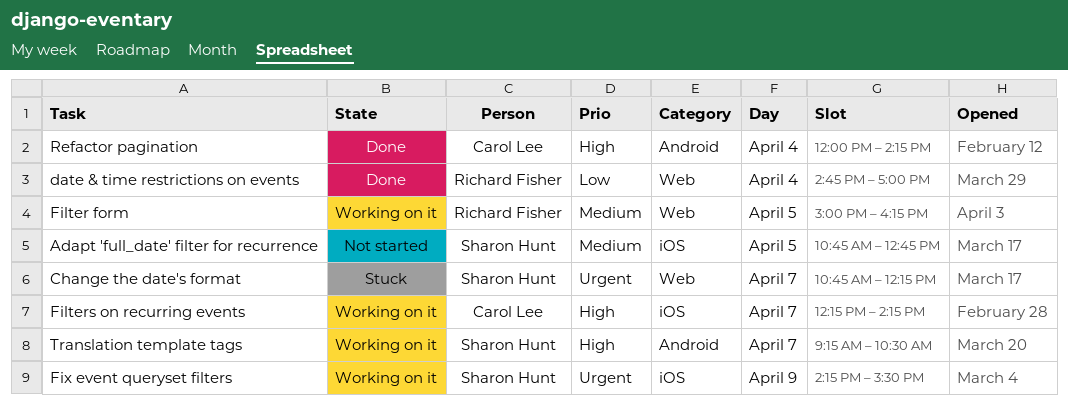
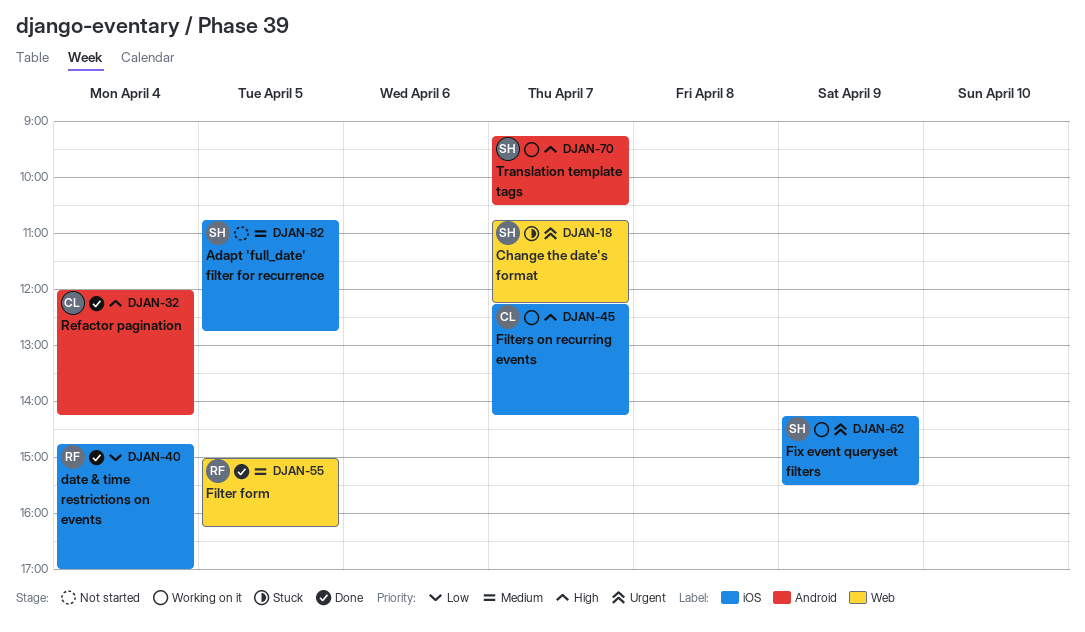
date & time restrictions on events, label: Web -> iOS
Filter form, status: Working on it -> Done

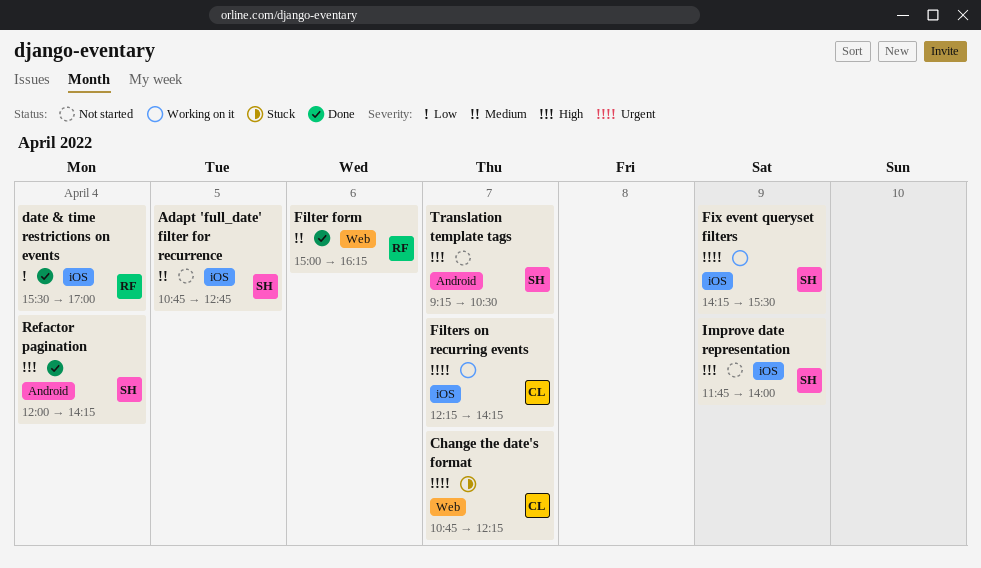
Change the date's format, owner: SH -> CL
date & time restrictions on events, begins: 14:45 -> 15:30
Filter form, day: Apr 5 -> Apr 6
Filters on recurring events, priority: High -> Urgent
Improve date representation: none -> present
Refactor pagination, owner: CL -> SH
Translation template tags, status: Working on it -> Not started

